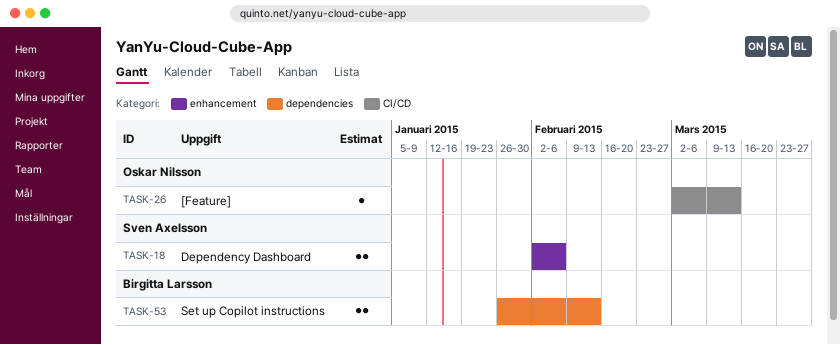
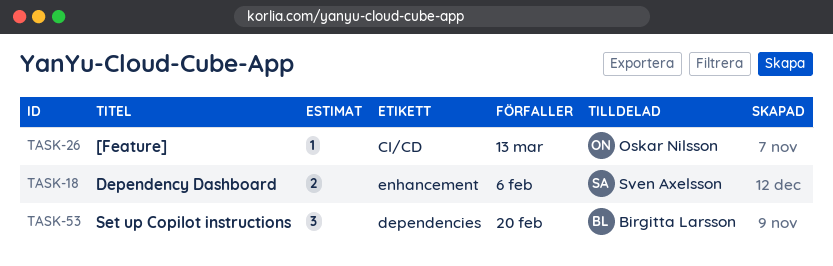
TASK-53, estimate: 2 -> 3
TASK-53, due: Feb 13 -> Feb 20

